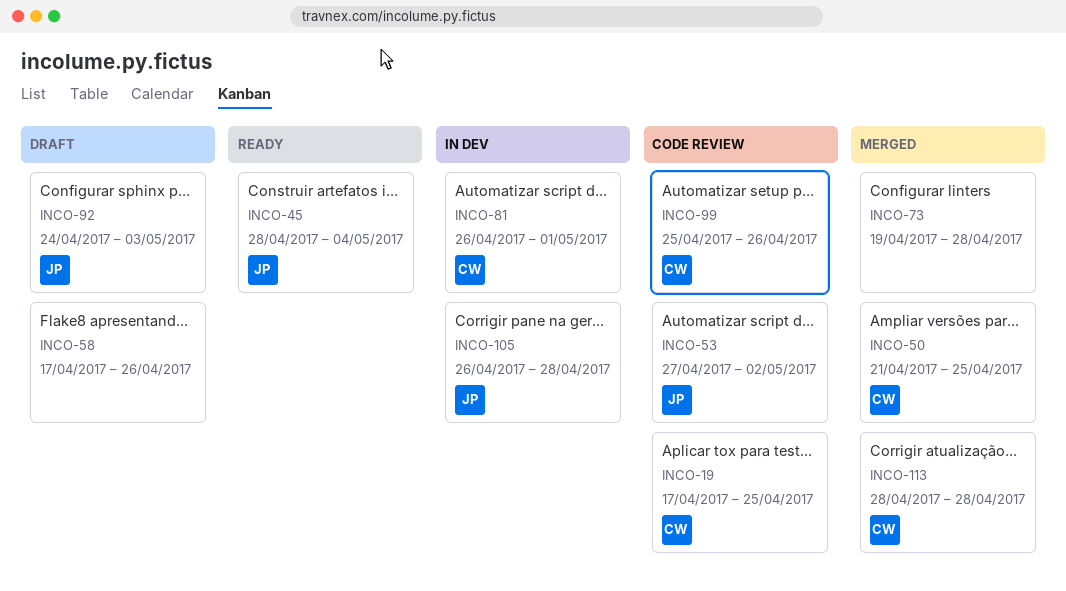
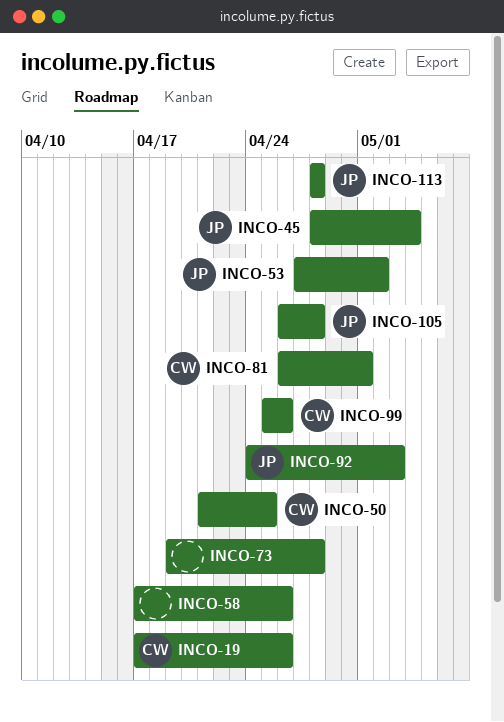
INCO-19, due: Apr 25 -> Apr 26
INCO-113, owner: CW -> JP

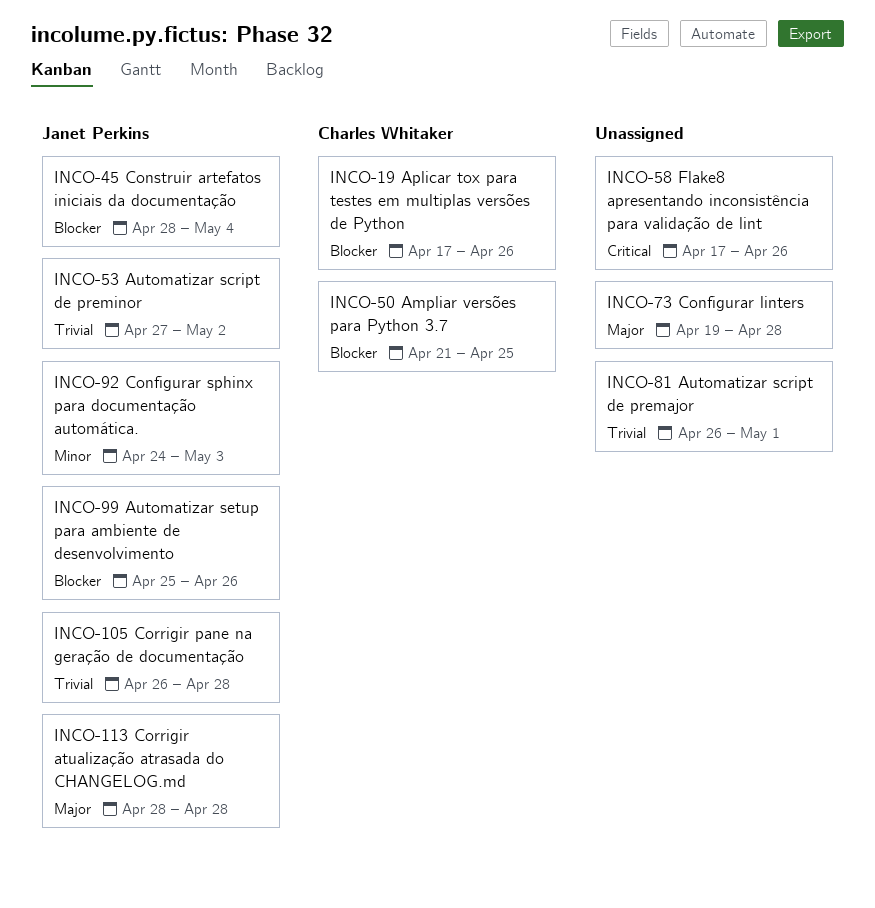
INCO-81, owner: Charles Whitaker -> none
INCO-99, owner: Charles Whitaker -> Janet Perkins

